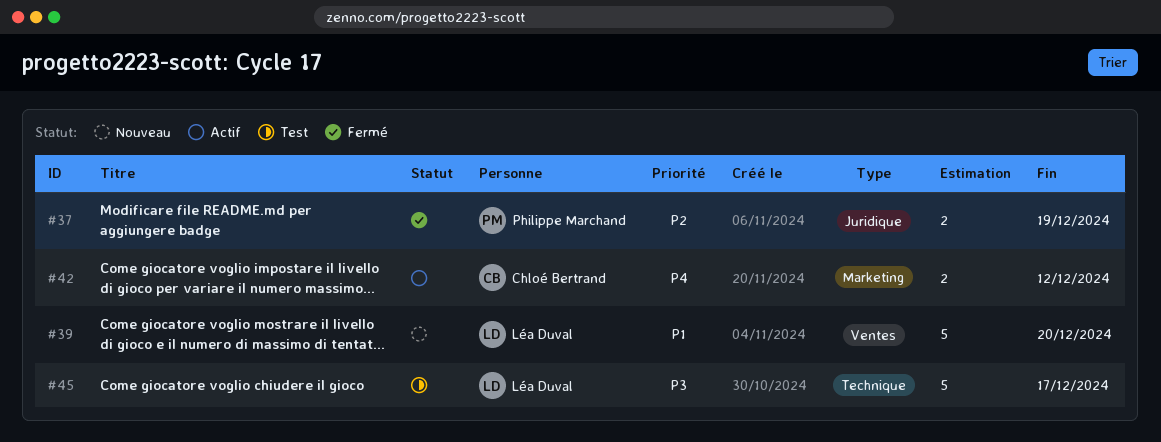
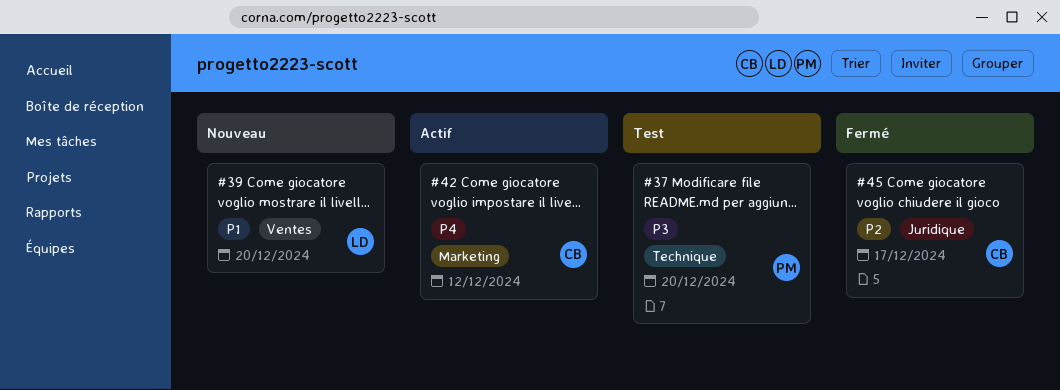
#37, status: Fermé -> Test
#37, priority: P2 -> P3
#37, label: Juridique -> Technique
#37, due: Dec 19 -> Dec 20
#45, status: Test -> Fermé
#45, owner: Léa Duval -> Chloé Bertrand
#45, priority: P3 -> P2
#45, label: Technique -> Juridique

